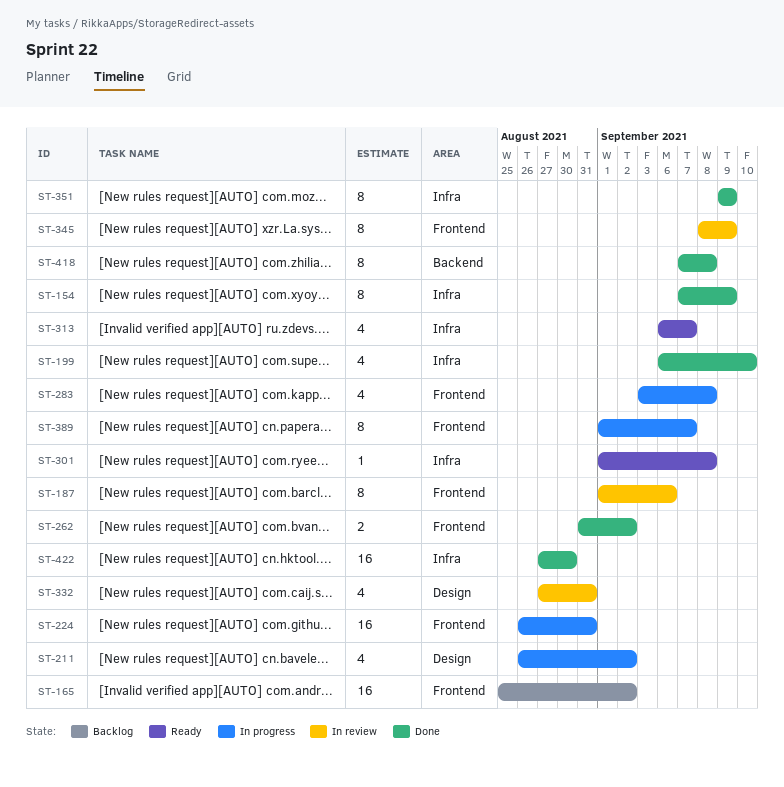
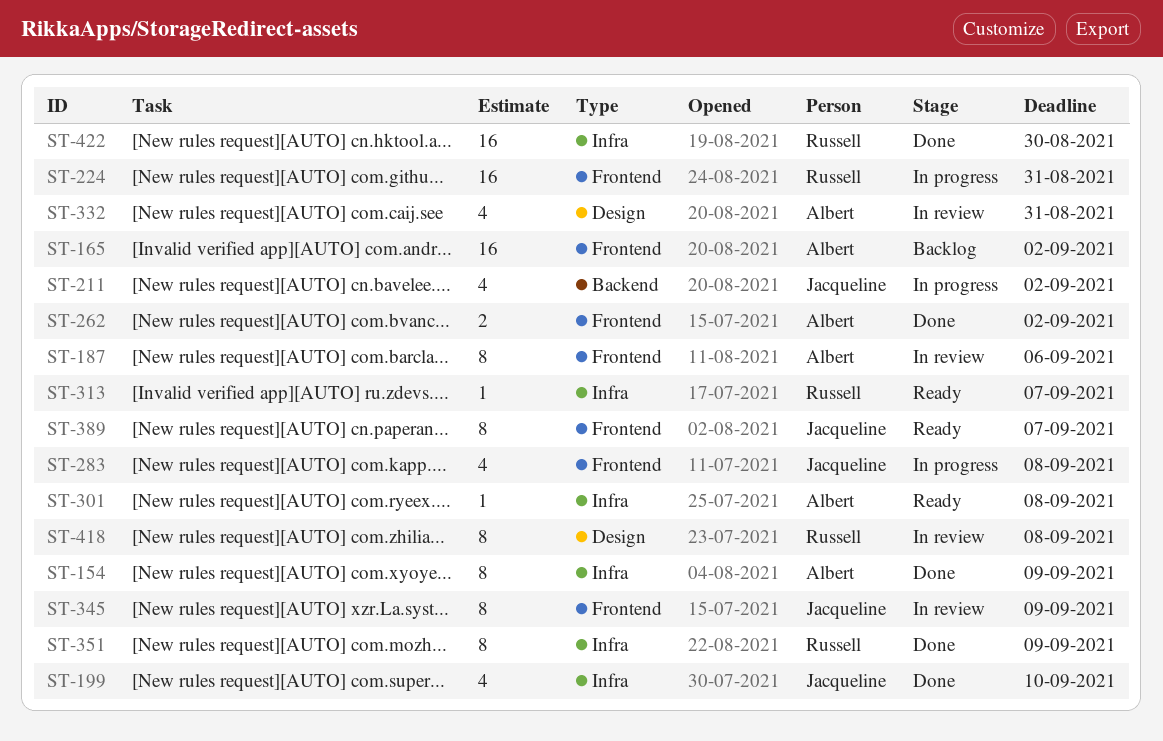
ST-211, label: Design -> Backend
ST-313, estimate: 4 -> 1
ST-389, status: In progress -> Ready
ST-418, status: Done -> In review
ST-418, label: Backend -> Design

